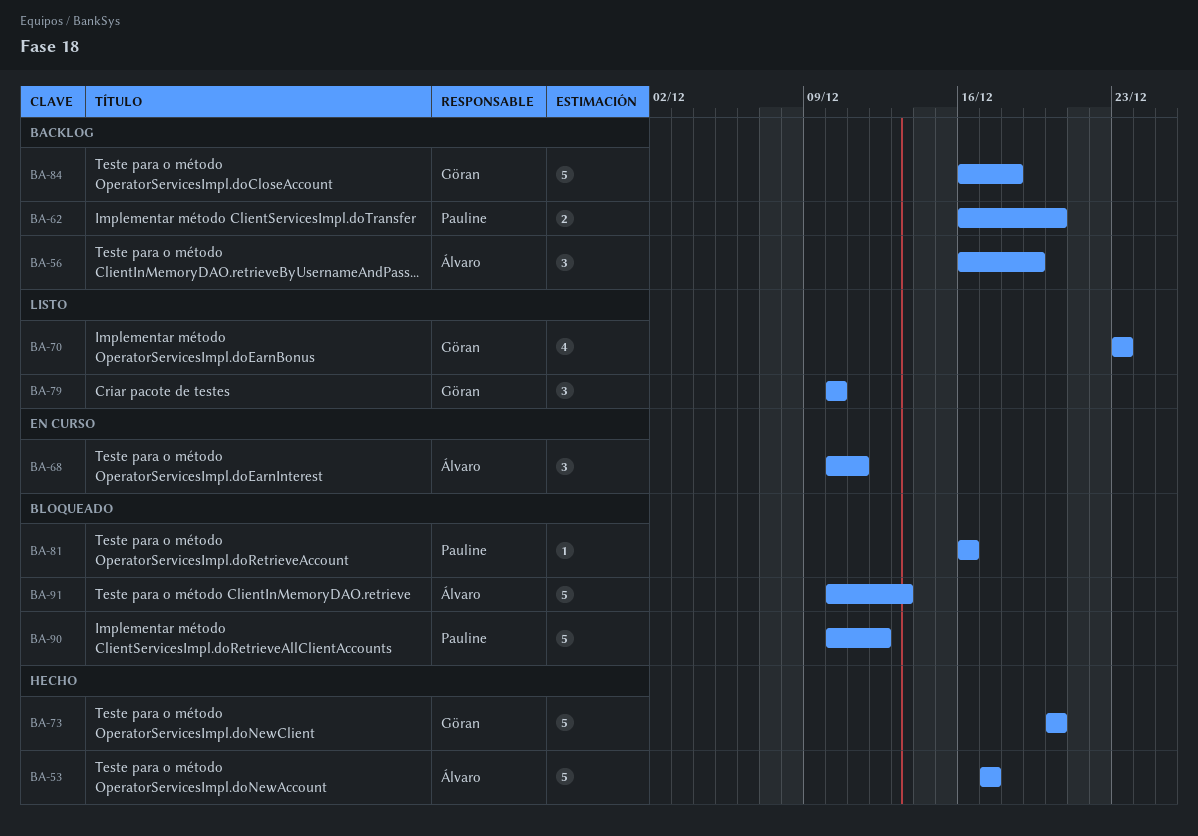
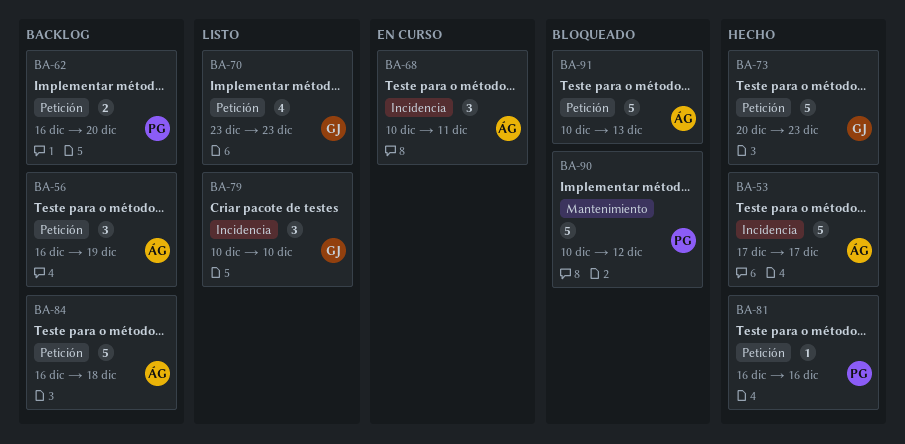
BA-73, due: Dec 20 -> Dec 23
BA-81, status: Bloqueado -> Hecho
BA-84, owner: Göran -> Álvaro

